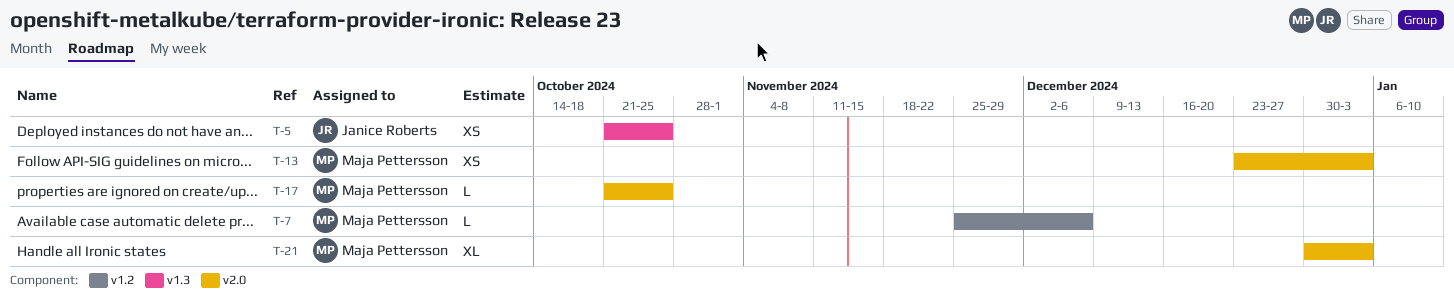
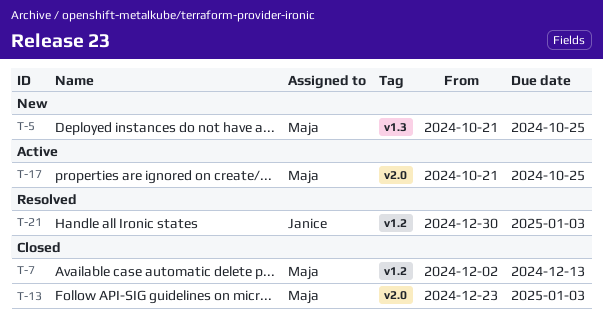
T-5, owner: Janice Roberts -> Maja Pettersson
T-7, start: Nov 25 -> Dec 2
T-7, due: Dec 6 -> Dec 13
T-21, owner: Maja Pettersson -> Janice Roberts
T-21, label: v2.0 -> v1.2

